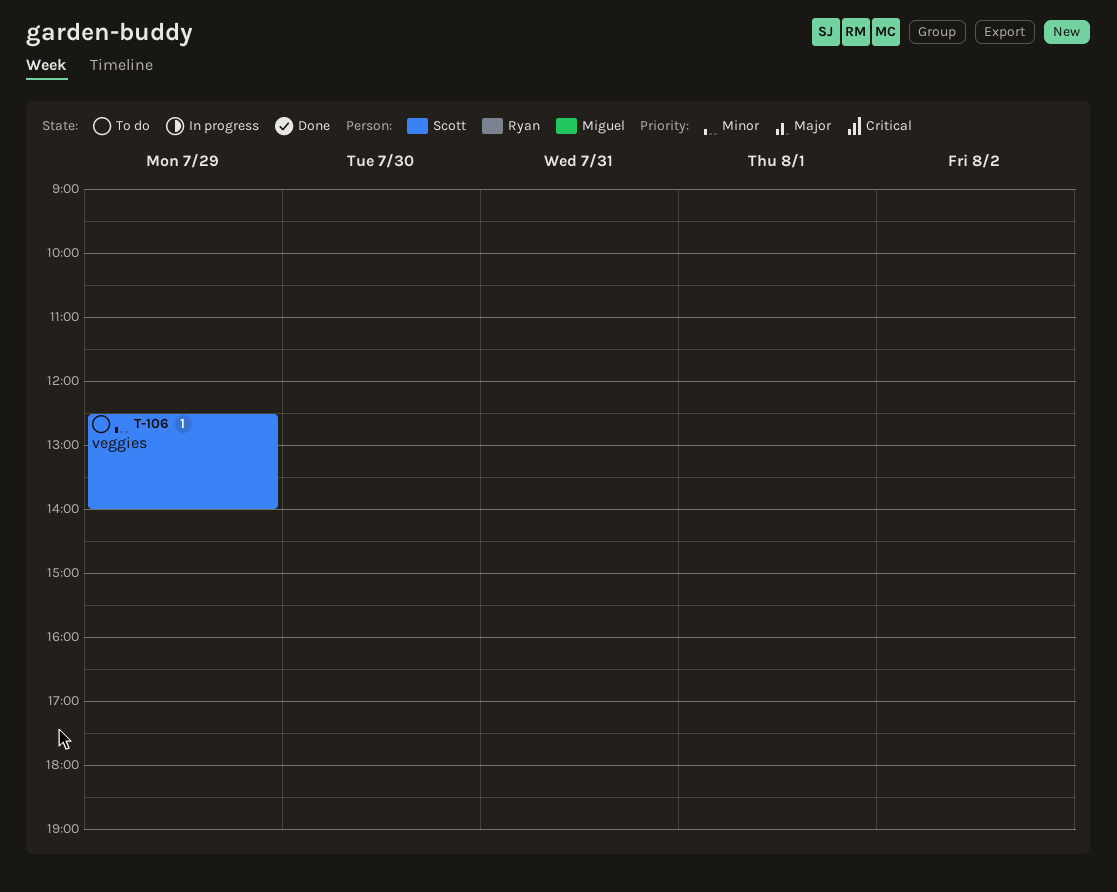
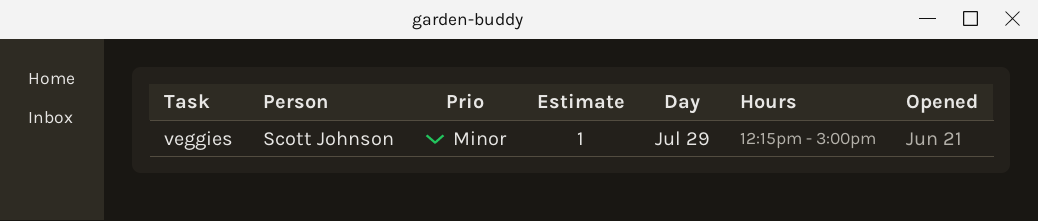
veggies, begins: 12:30 -> 12:15
veggies, ends: 14:00 -> 15:00

